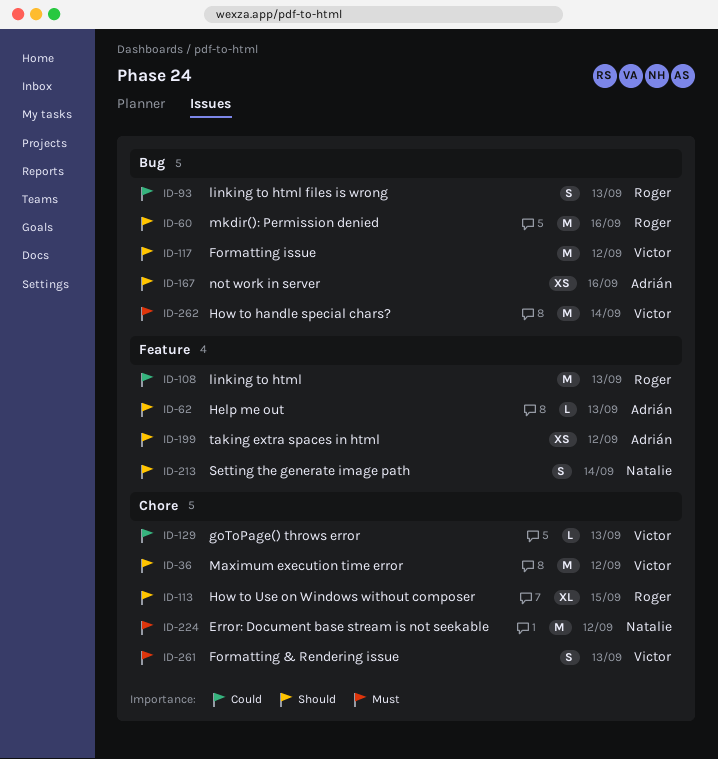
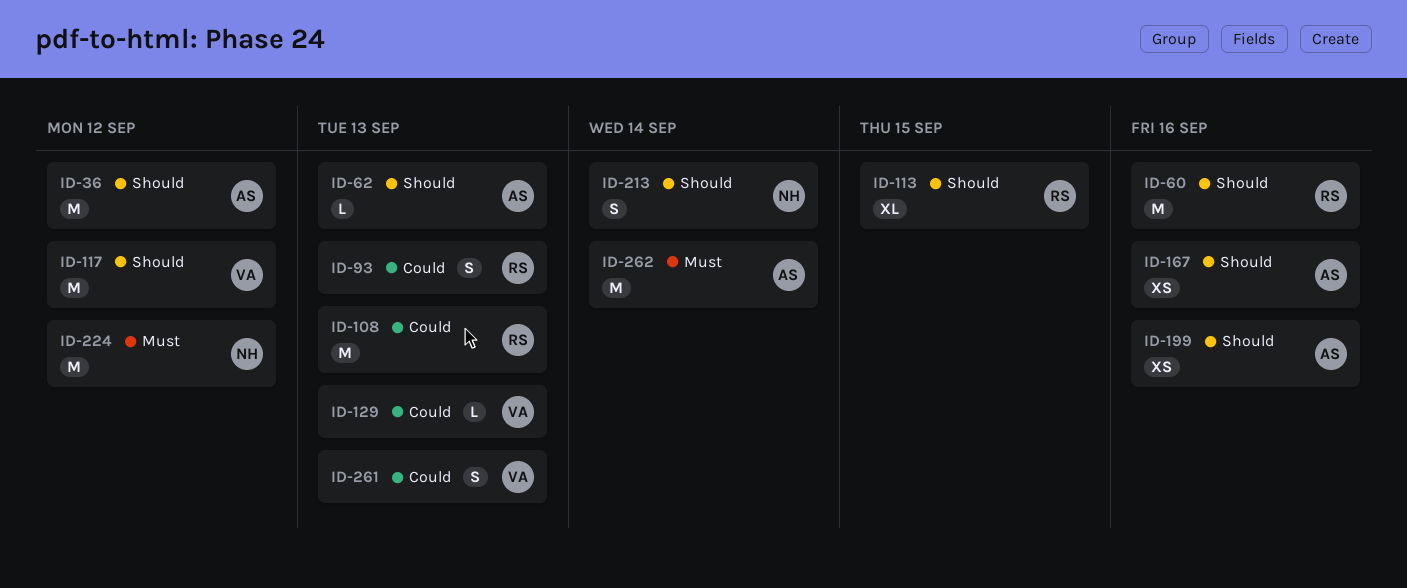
ID-36, owner: Victor -> Adrián
ID-199, due: Sep 12 -> Sep 16
ID-261, priority: Must -> Could
ID-262, owner: Victor -> Adrián

